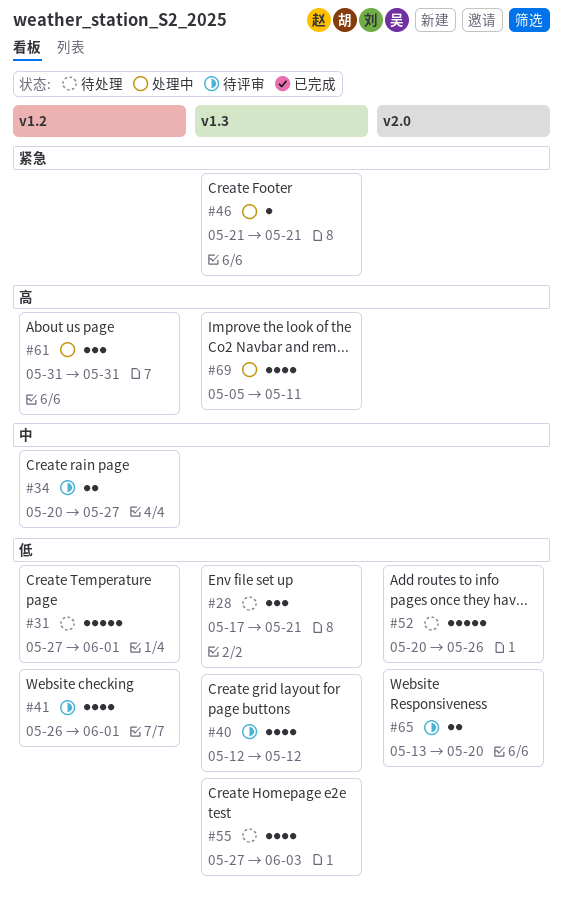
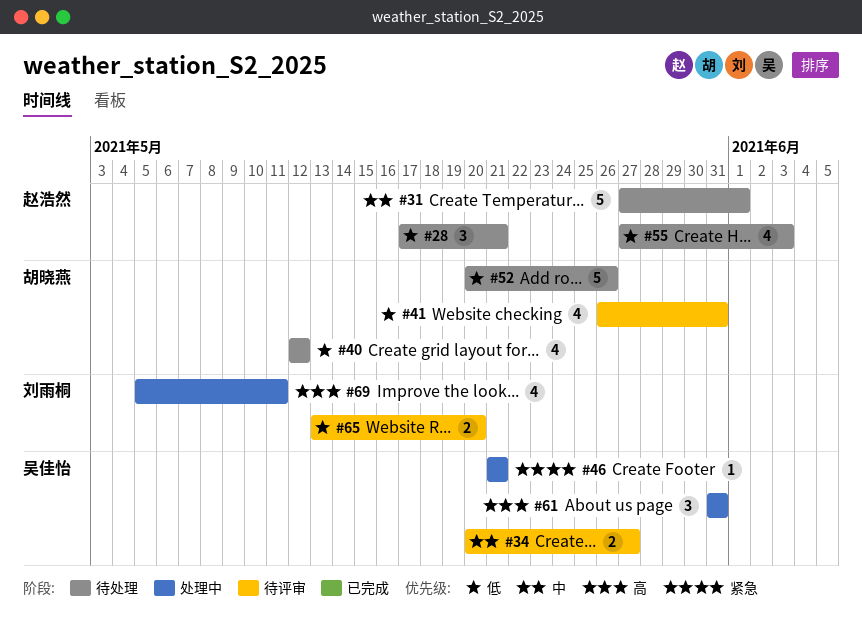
#31, priority: 低 -> 中
#40, status: 待评审 -> 待处理
#41, due: Jun 1 -> May 31

